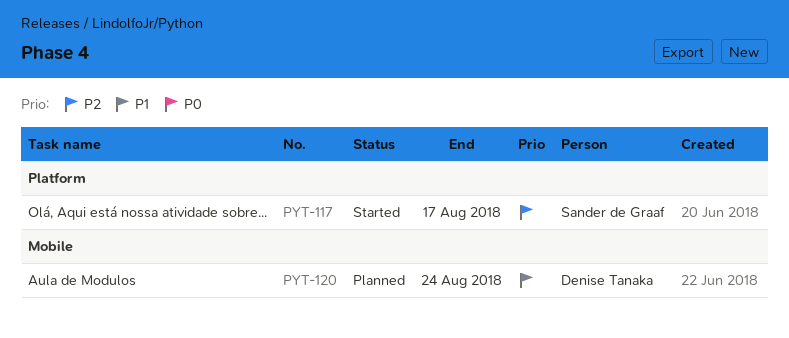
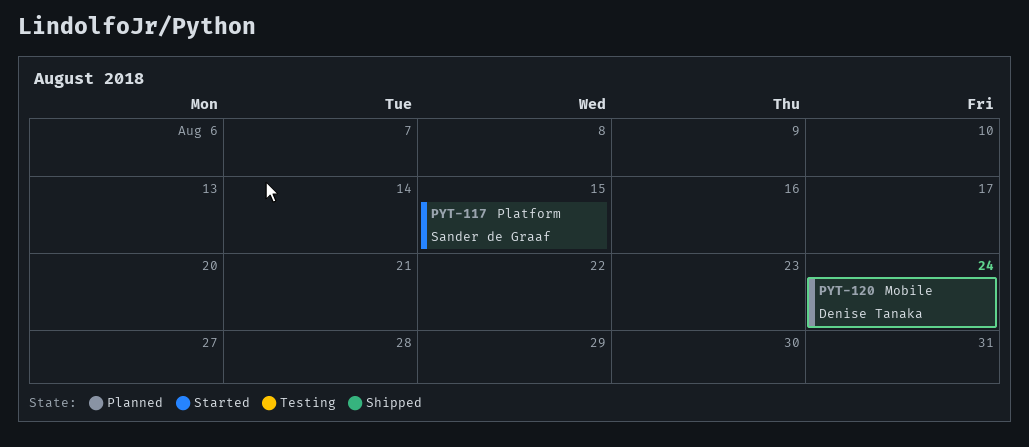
PYT-117, due: Aug 17 -> Aug 15

